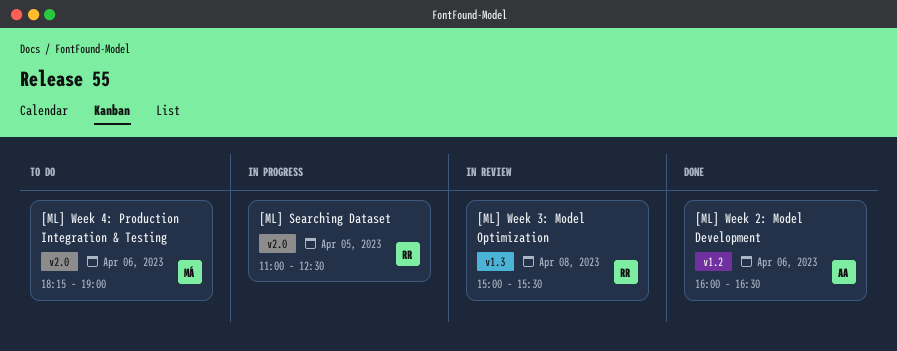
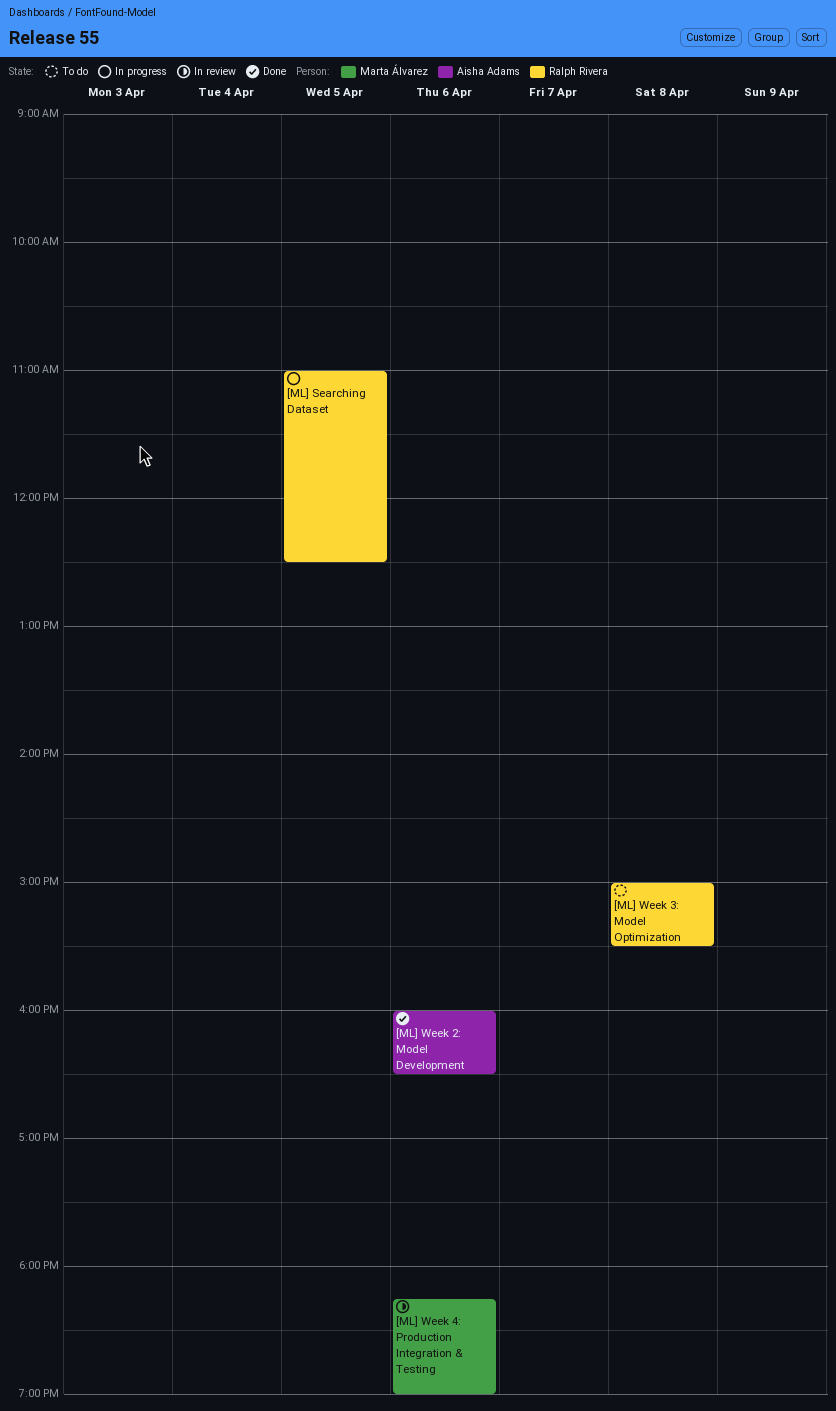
[ML] Week 3: Model Optimization, status: In review -> To do
[ML] Week 4: Production Integration & Testing, status: To do -> In review

